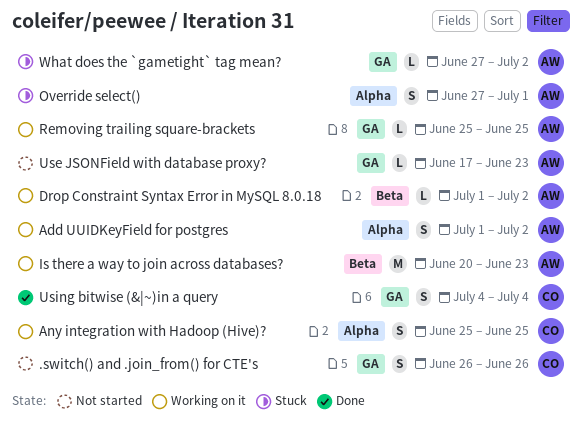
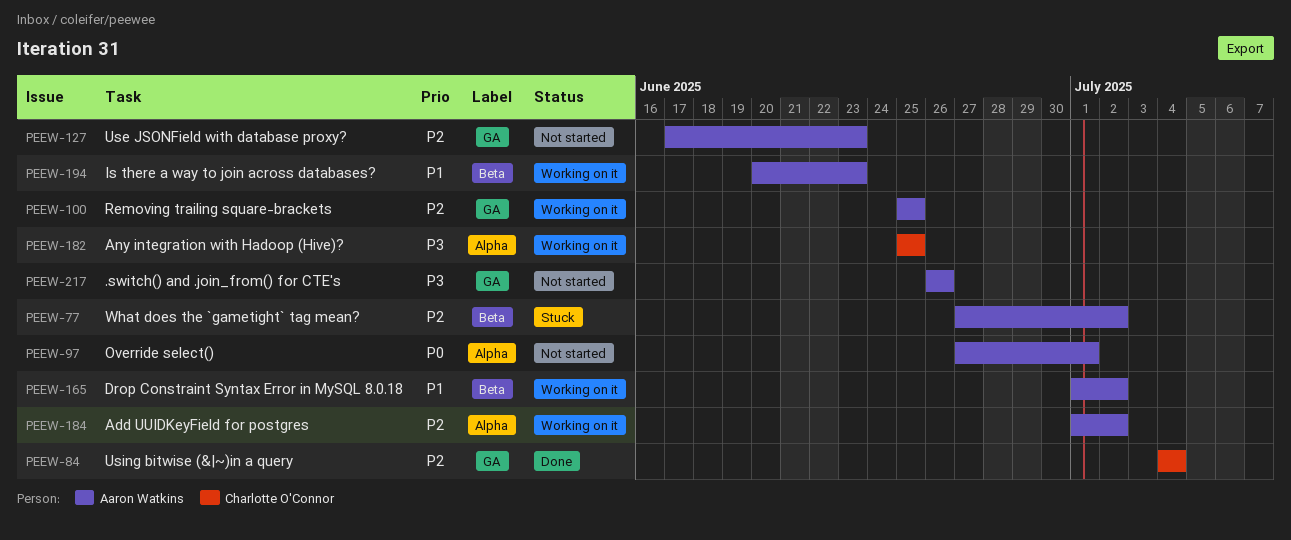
.switch() and .join_from() for CTE's, owner: Charlotte O'Connor -> Aaron Watkins
Override select(), status: Stuck -> Not started
What does the `gametight` tag mean?, label: GA -> Beta

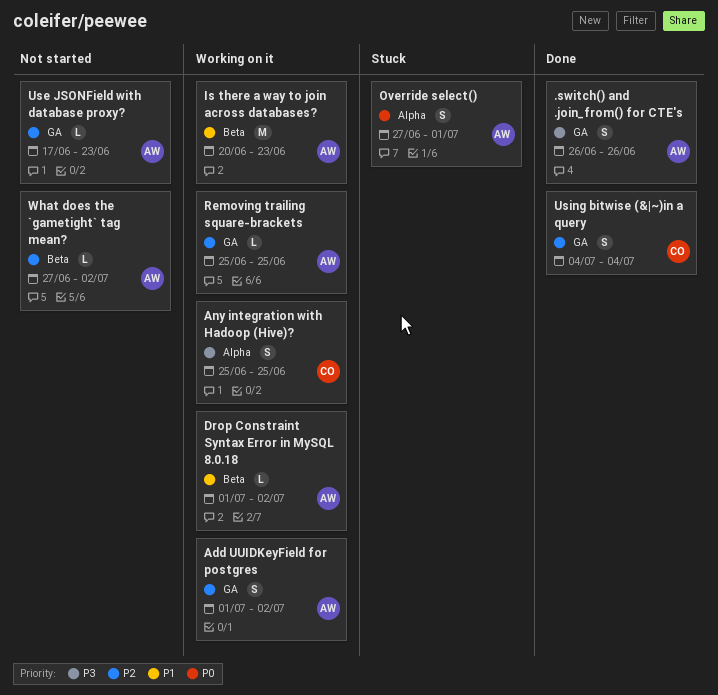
.switch() and .join_from() for CTE's, status: Not started -> Done
Add UUIDKeyField for postgres, label: Alpha -> GA
Override select(), status: Not started -> Stuck
What does the `gametight` tag mean?, status: Stuck -> Not started

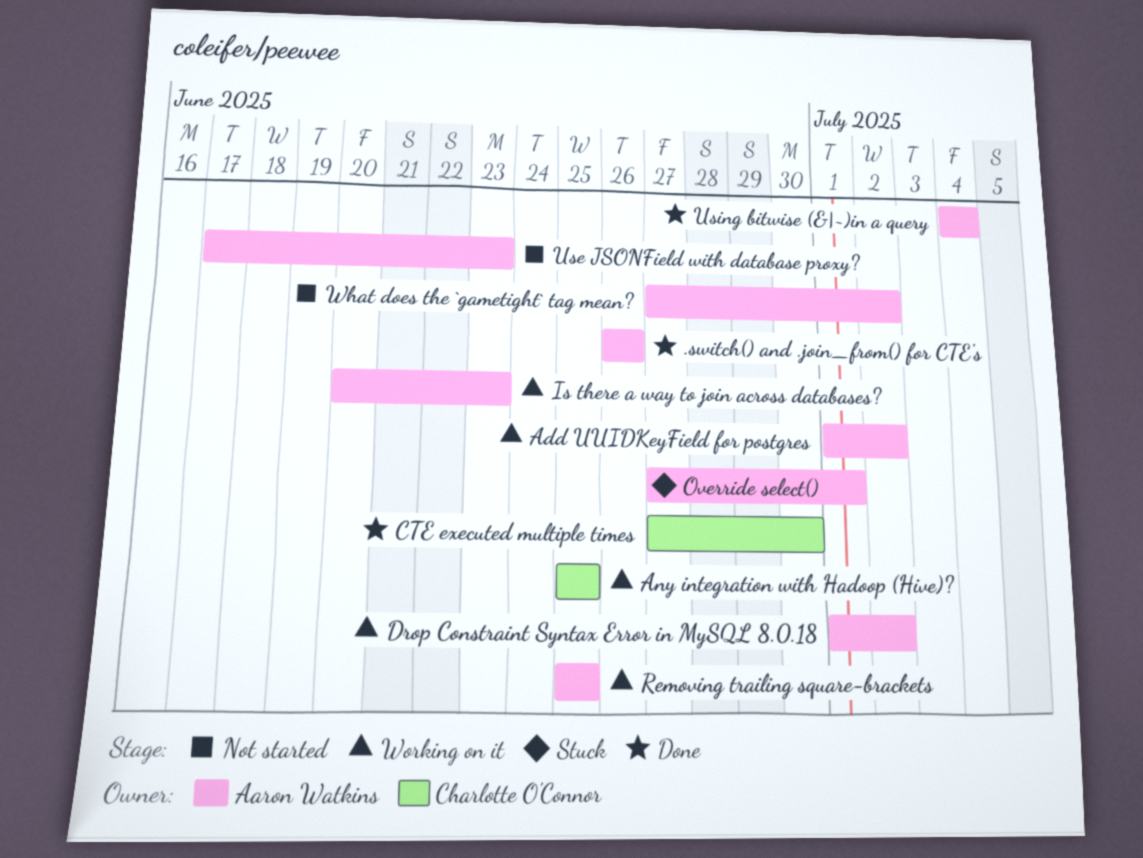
CTE executed multiple times: none -> present
Using bitwise (&|~)in a query, owner: Charlotte O'Connor -> Aaron Watkins

